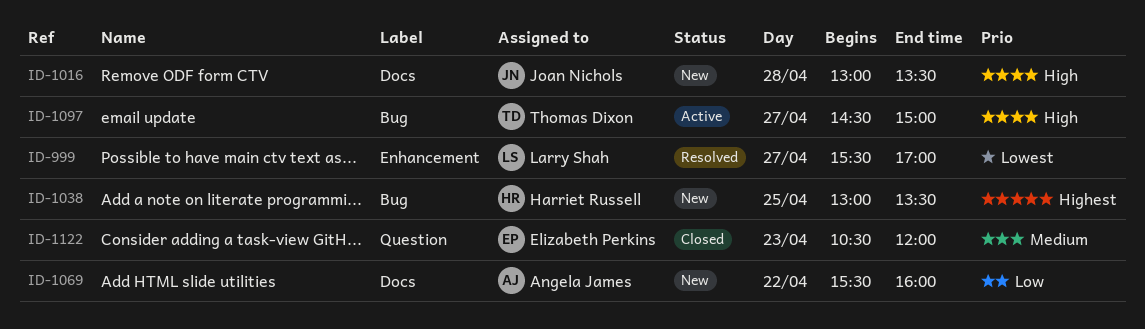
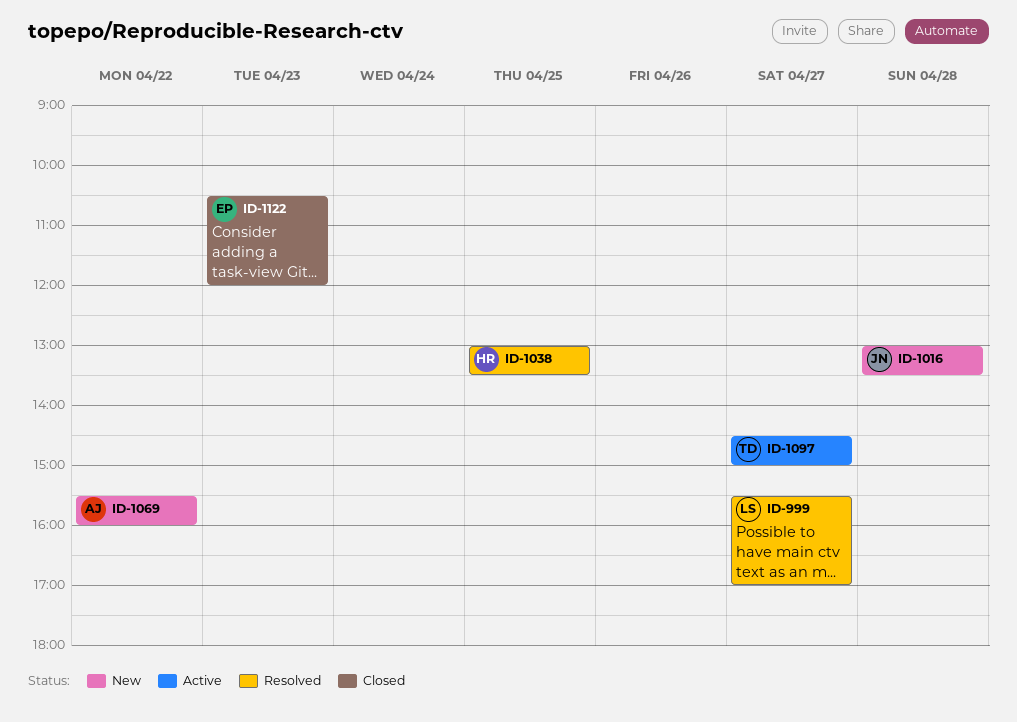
ID-1038, status: New -> Resolved

